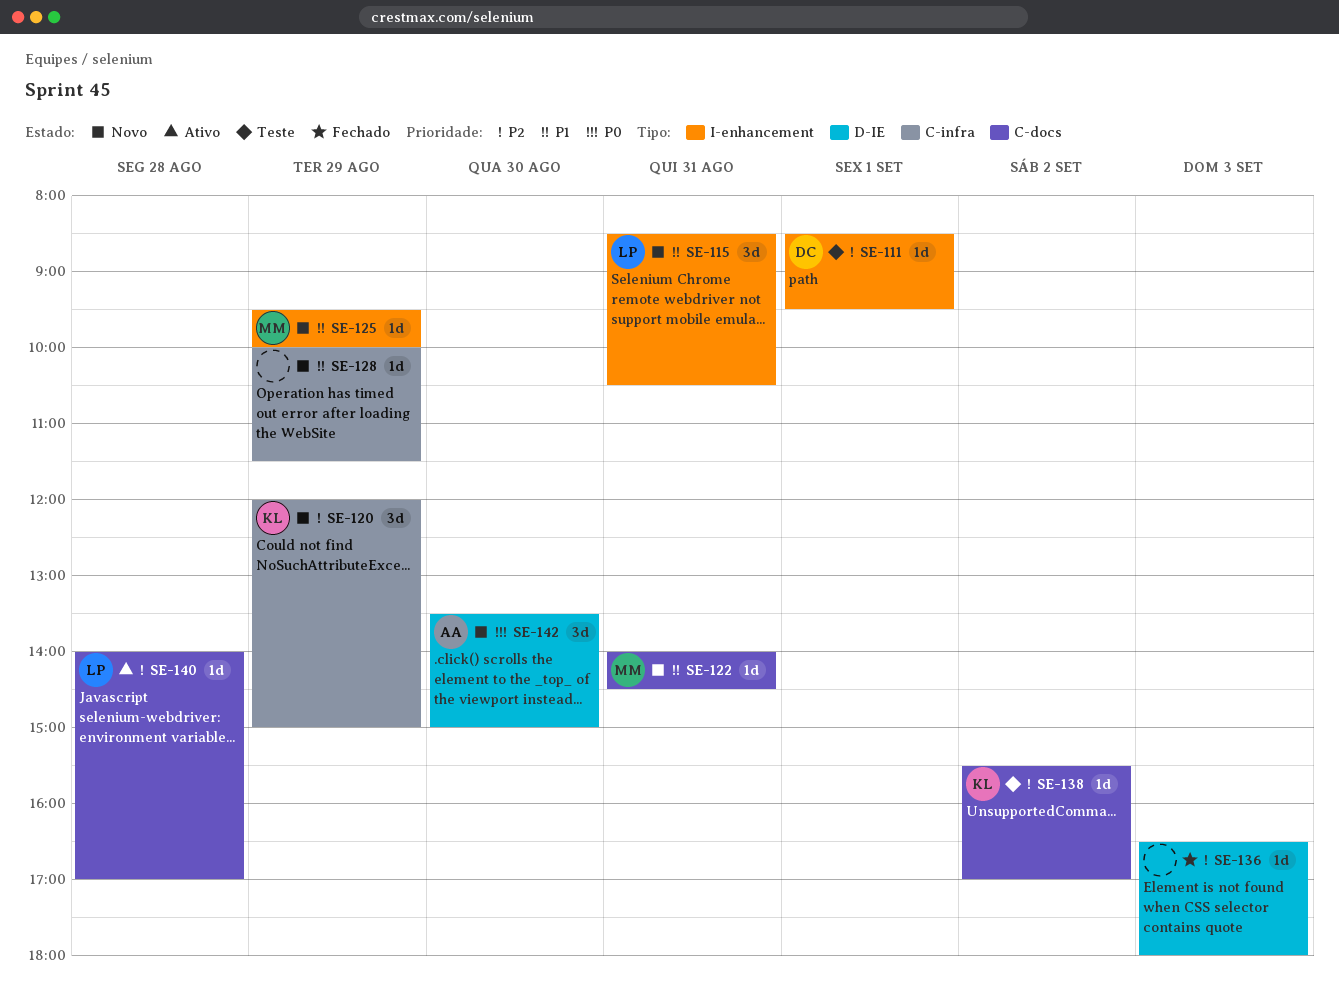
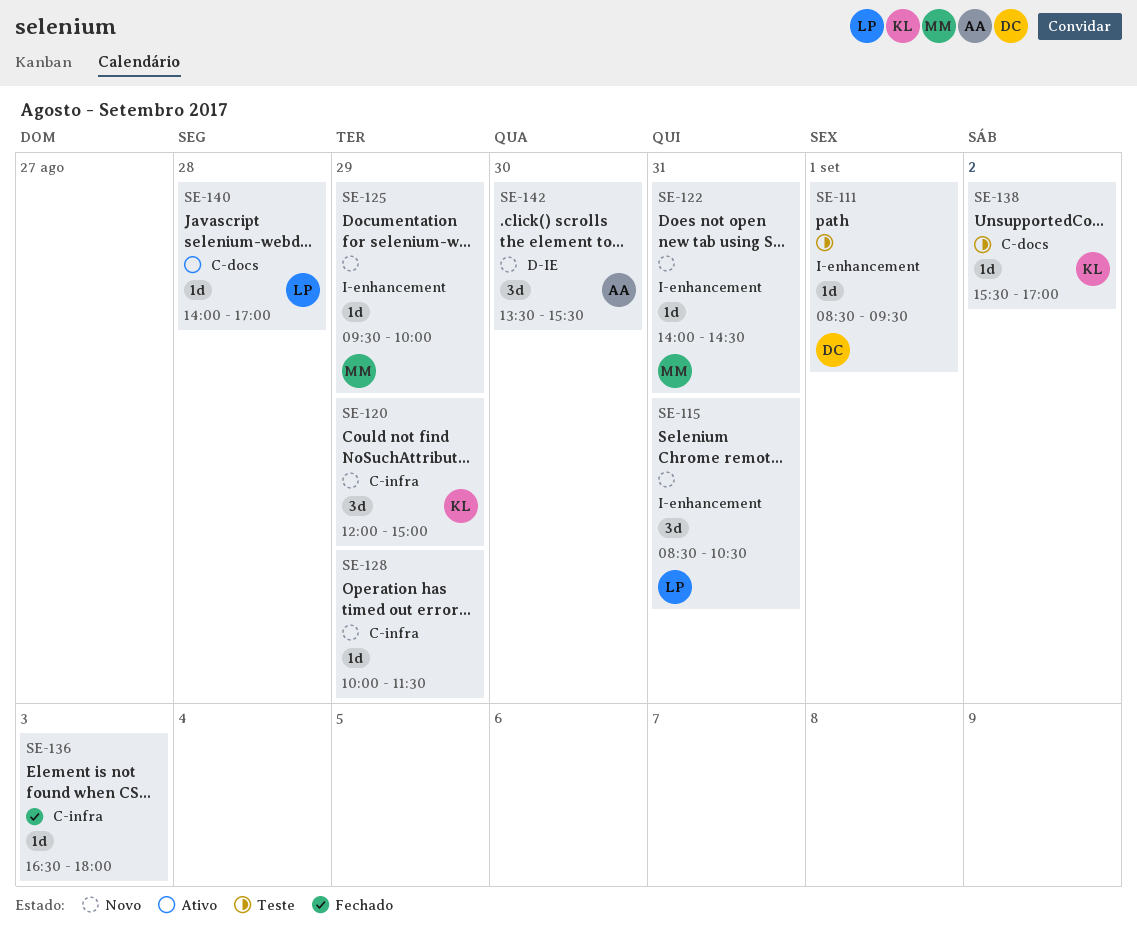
SE-122, label: C-docs -> I-enhancement
SE-136, label: D-IE -> C-infra
SE-142, ends: 15:00 -> 15:30

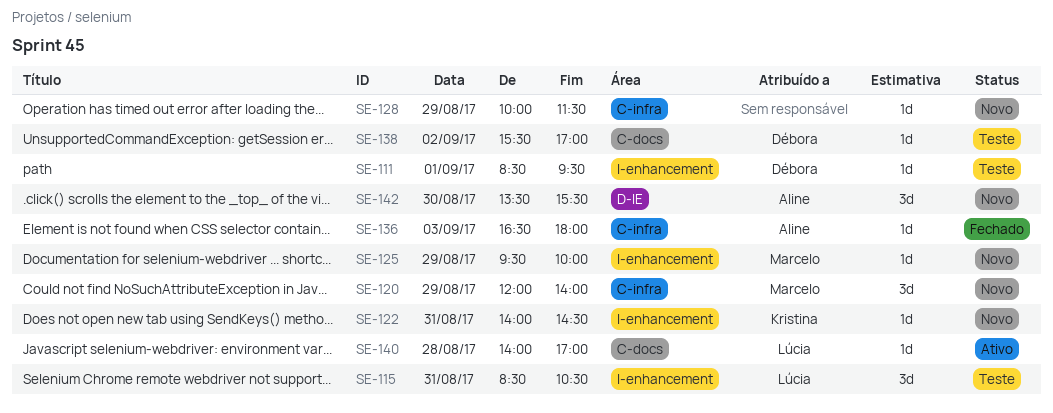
SE-115, status: Novo -> Teste
SE-120, owner: Kristina -> Marcelo
SE-120, ends: 15:00 -> 14:00
SE-122, owner: Marcelo -> Kristina
SE-136, owner: none -> Aline
SE-138, owner: Kristina -> Débora

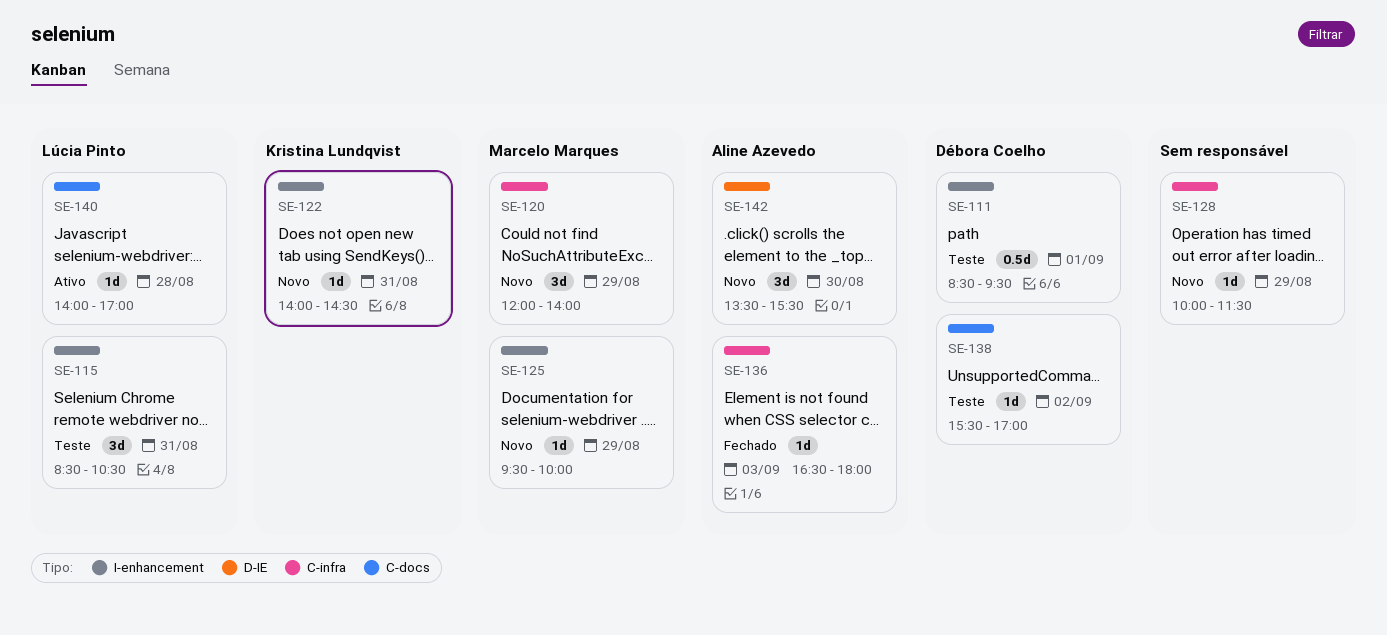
SE-111, estimate: 1d -> 0.5d

